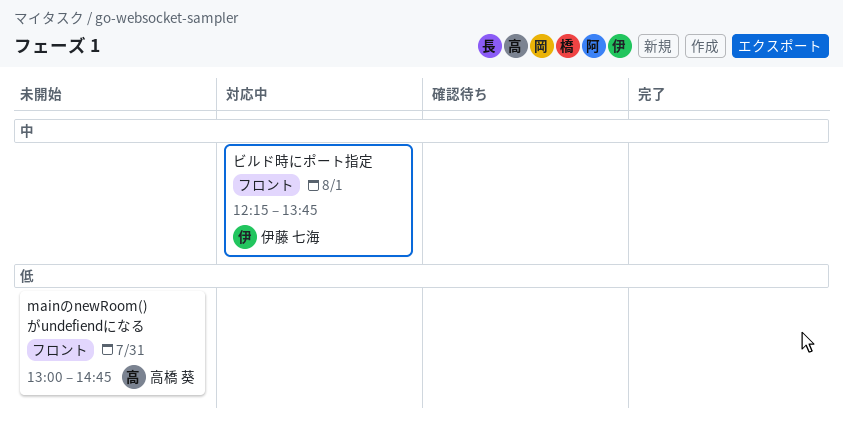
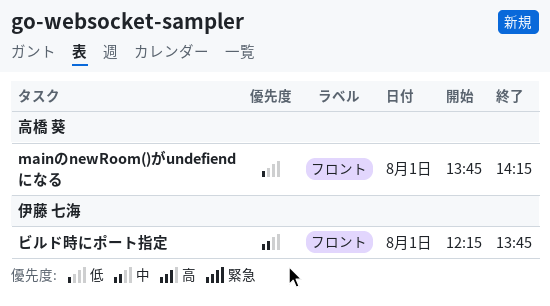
mainのnewRoom()がundefiendになる, day: Jul 31 -> Aug 1
mainのnewRoom()がundefiendになる, begins: 13:00 -> 13:45
mainのnewRoom()がundefiendになる, ends: 14:45 -> 14:15

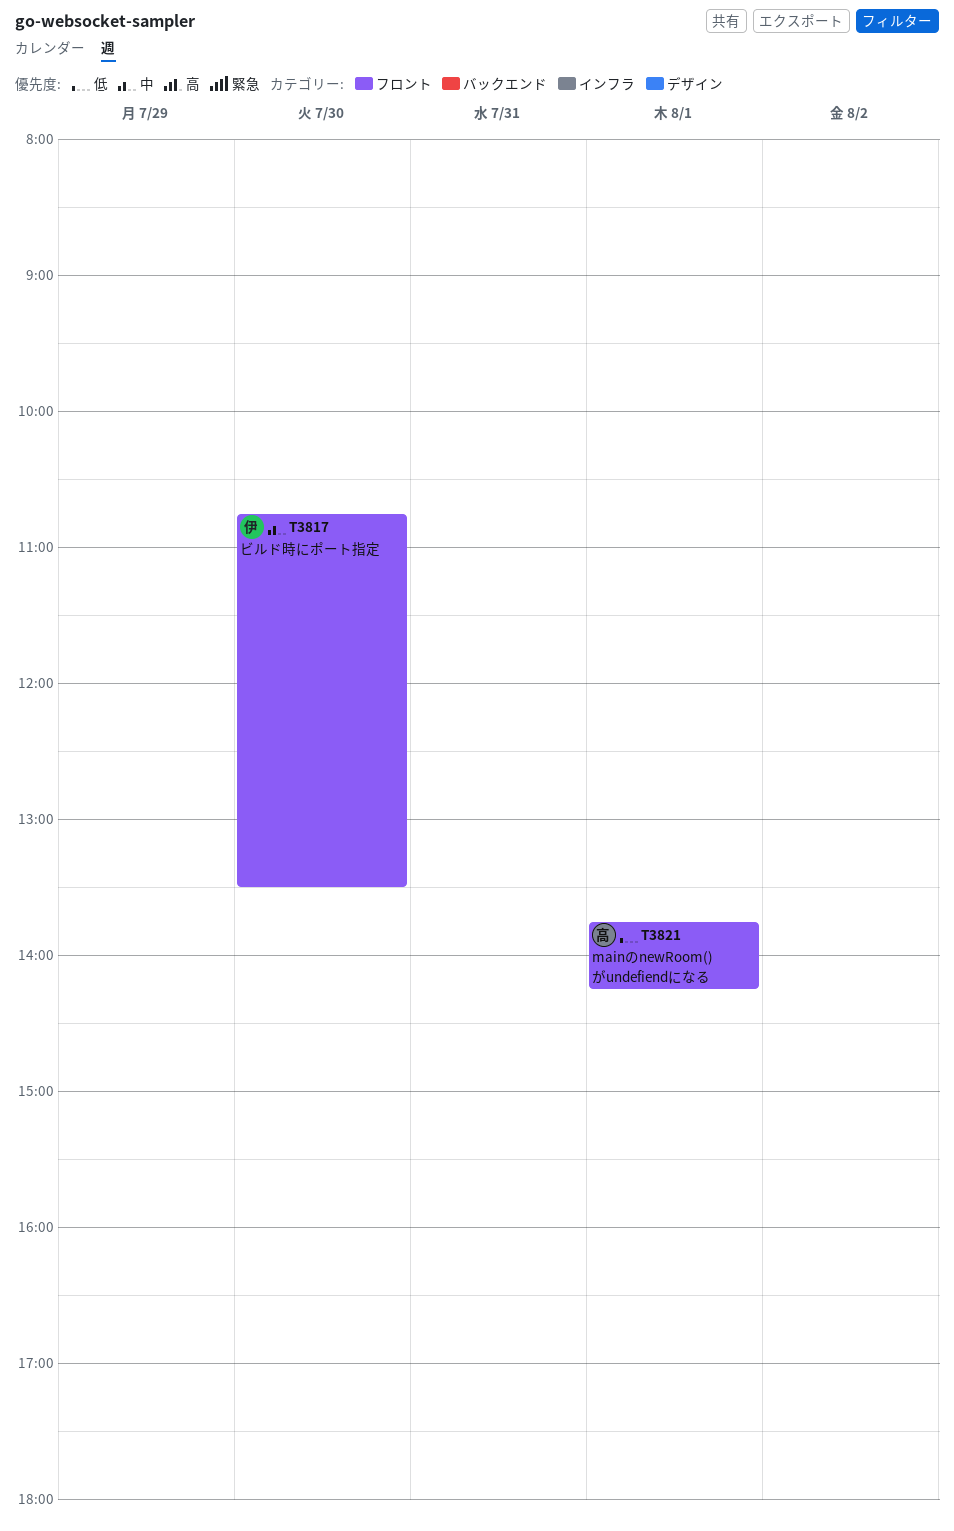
ビルド時にポート指定, day: Aug 1 -> Jul 30
ビルド時にポート指定, begins: 12:15 -> 10:45
ビルド時にポート指定, ends: 13:45 -> 13:30

